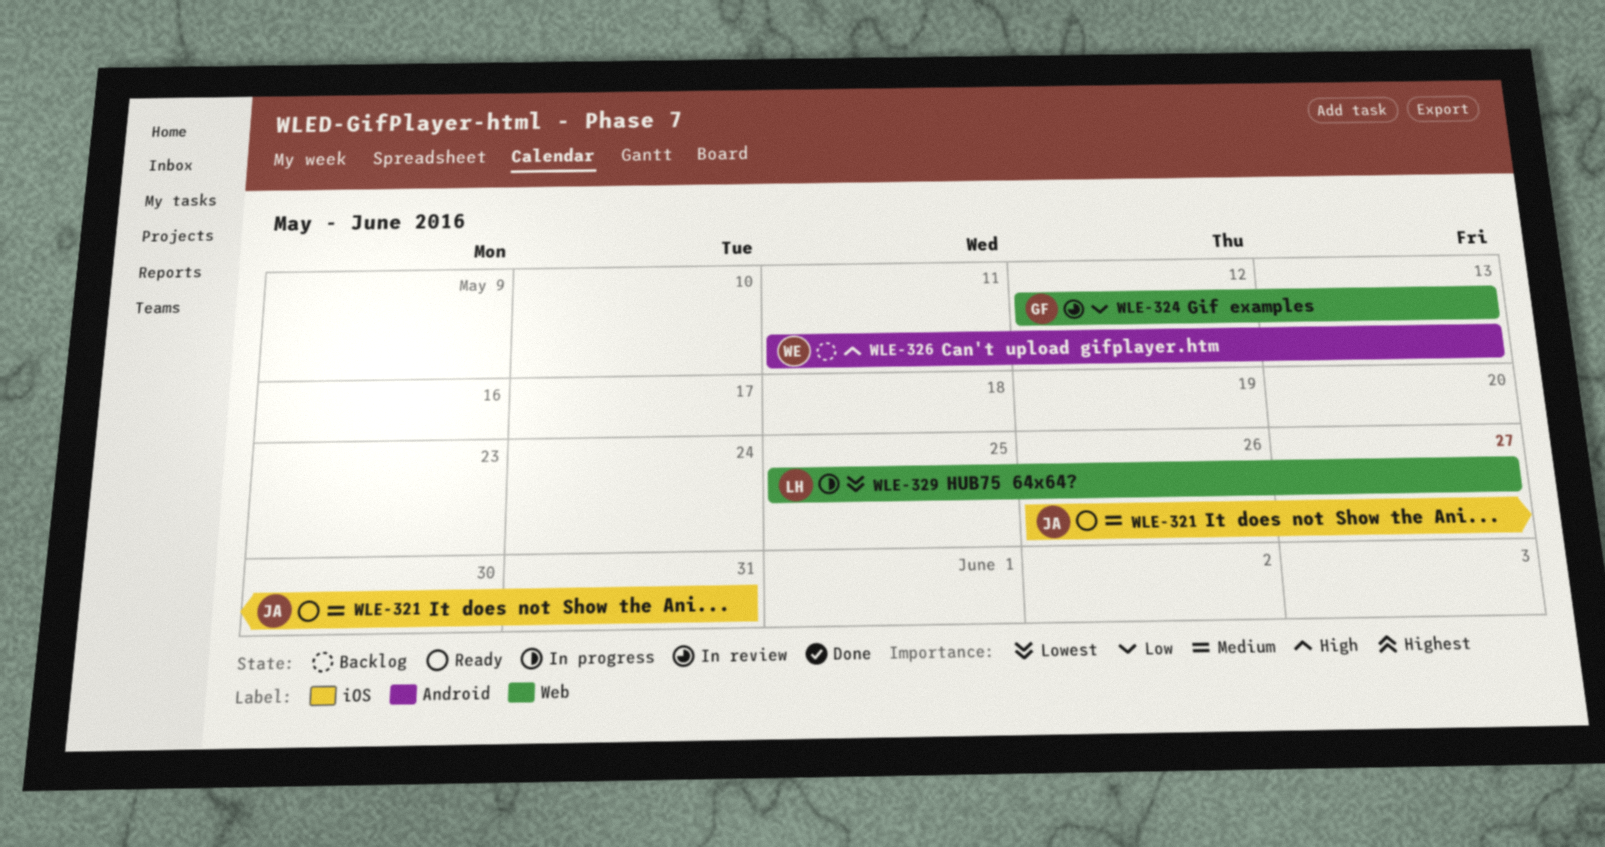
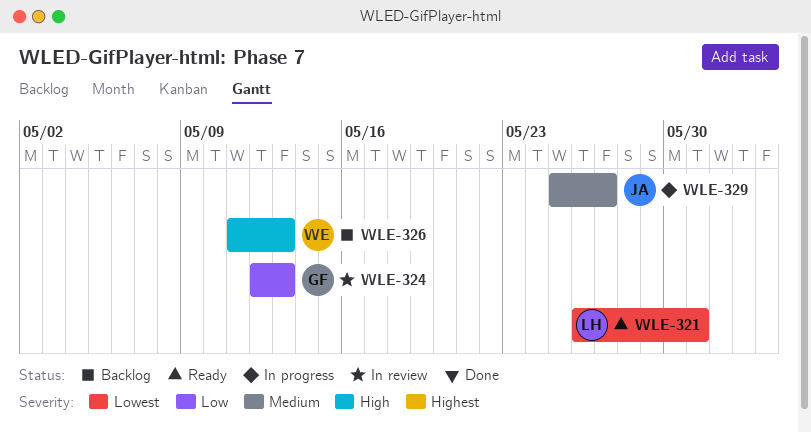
WLE-321, owner: JA -> LH
WLE-321, priority: Medium -> Lowest
WLE-329, owner: LH -> JA
WLE-329, priority: Lowest -> Medium

